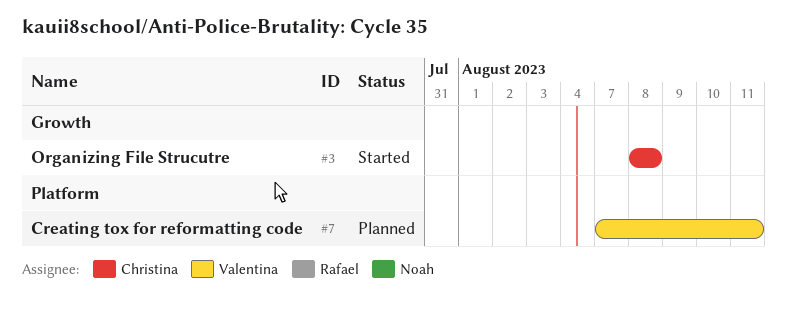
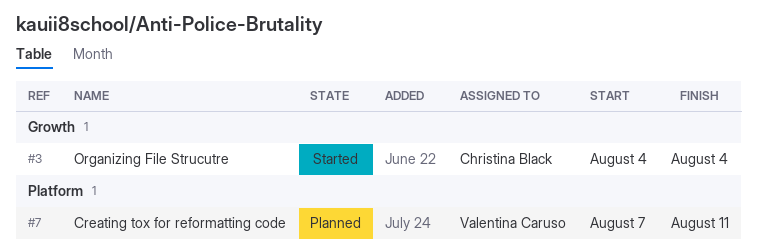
#3, start: Aug 8 -> Aug 4
#3, due: Aug 8 -> Aug 4

